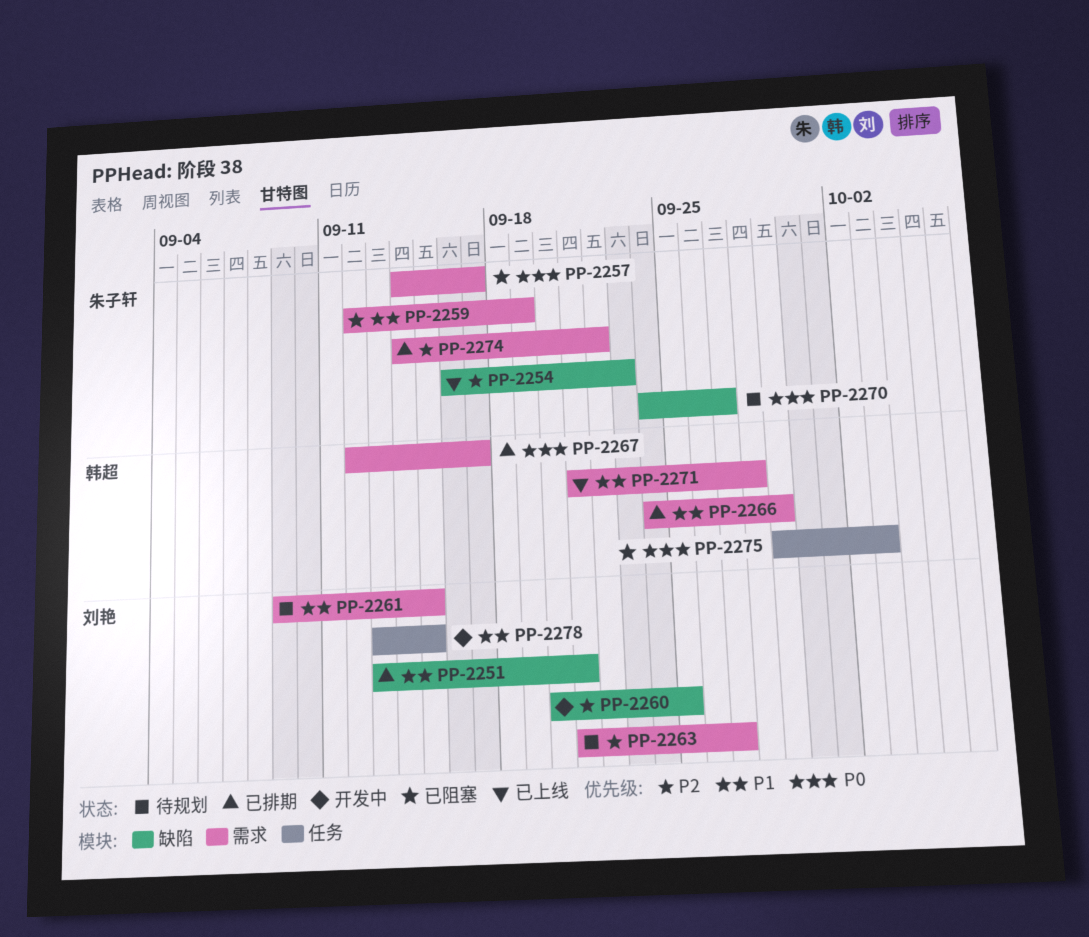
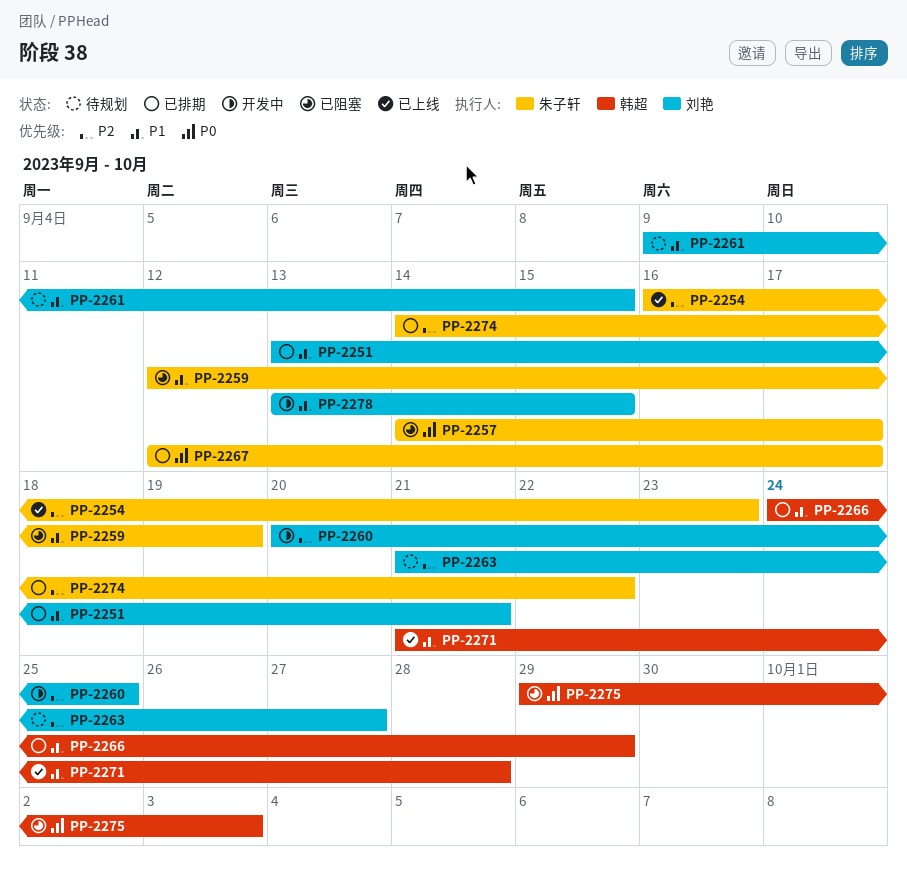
PP-2267, owner: 韩超 -> 朱子轩
PP-2270: present -> none

